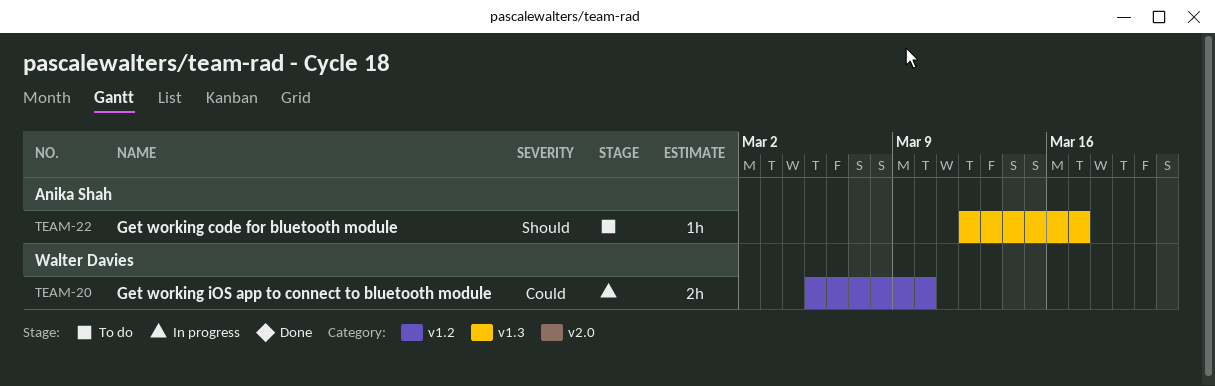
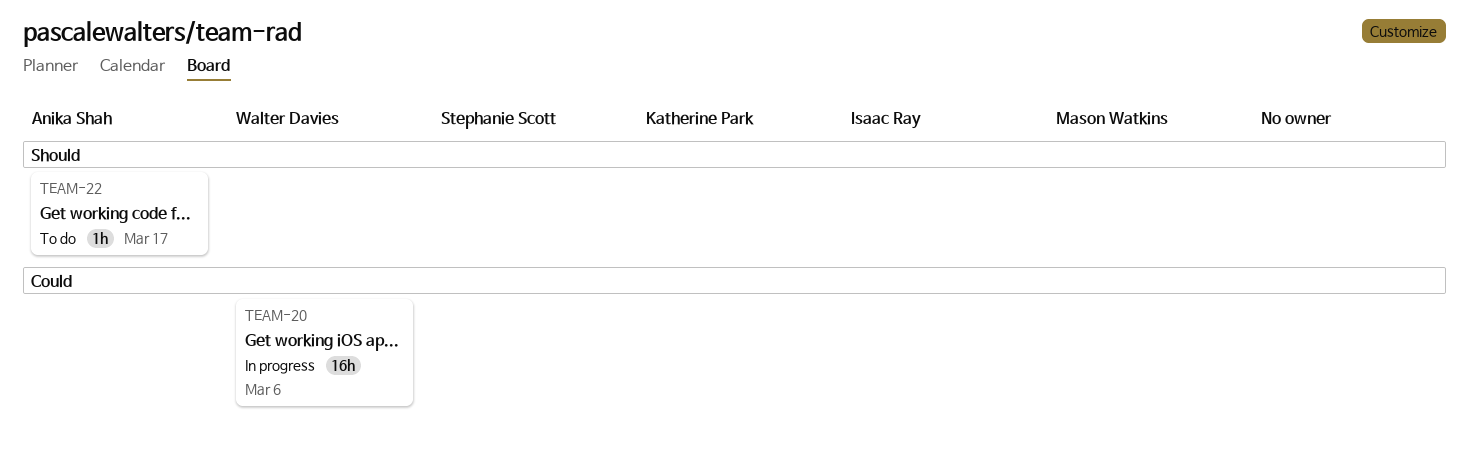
TEAM-20, estimate: 2h -> 16h
TEAM-20, due: Mar 10 -> Mar 6

